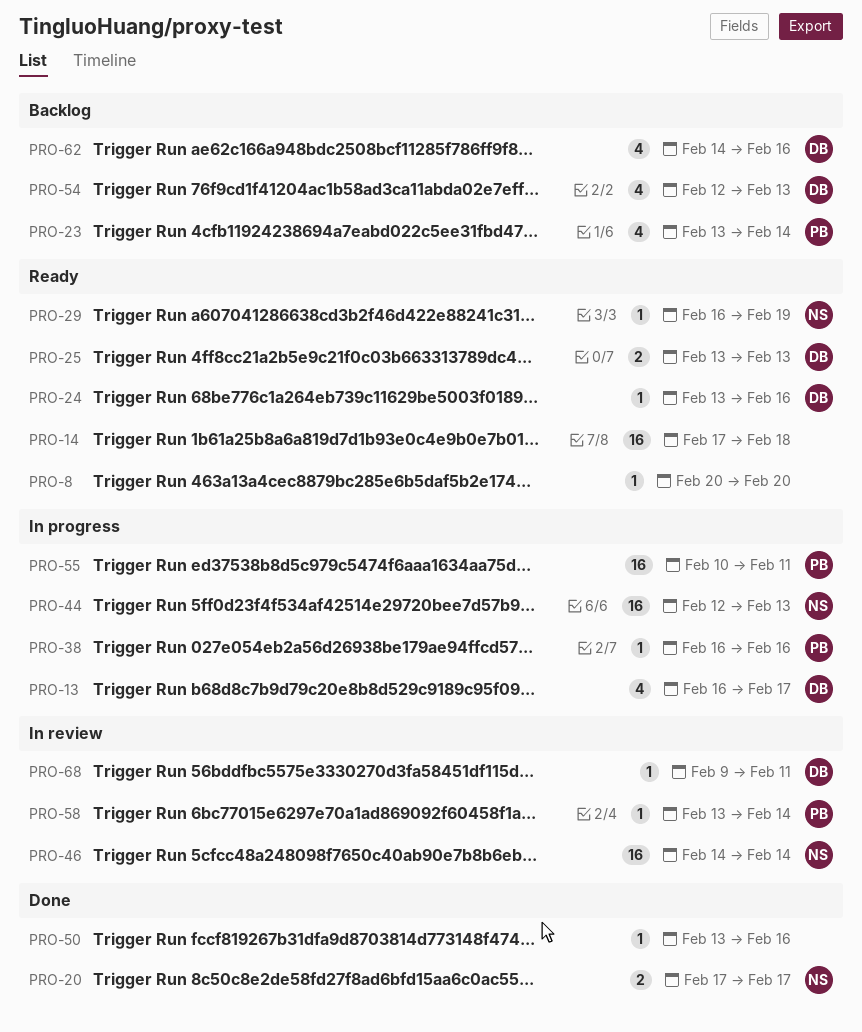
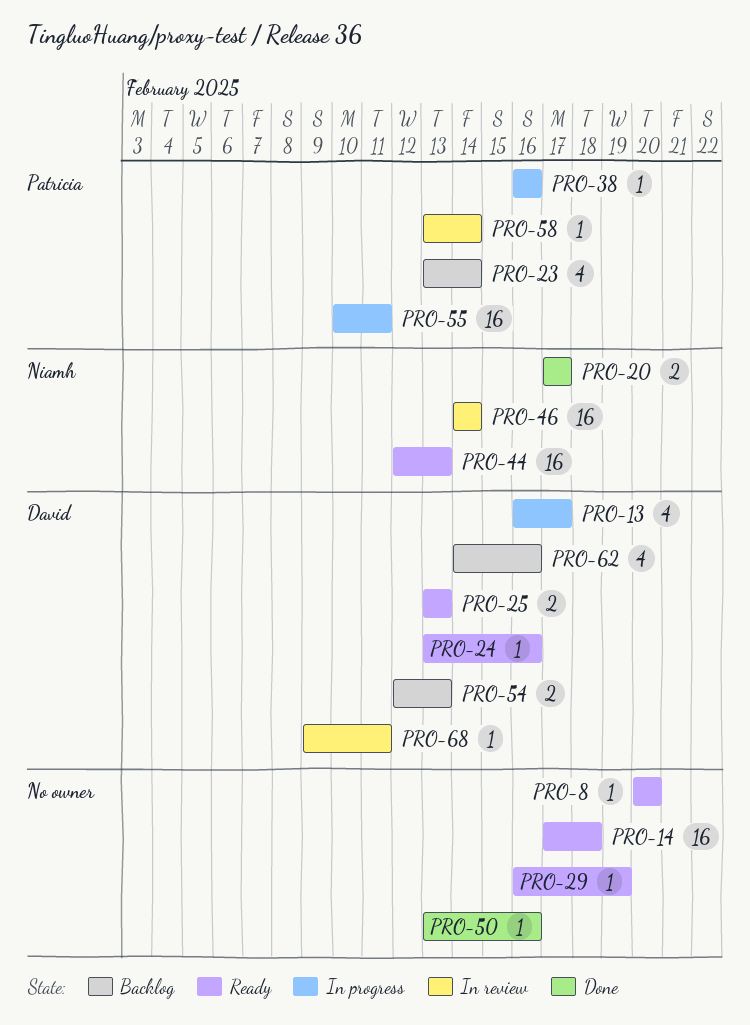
PRO-29, owner: Niamh -> none
PRO-44, status: In progress -> Ready
PRO-54, estimate: 4 -> 2

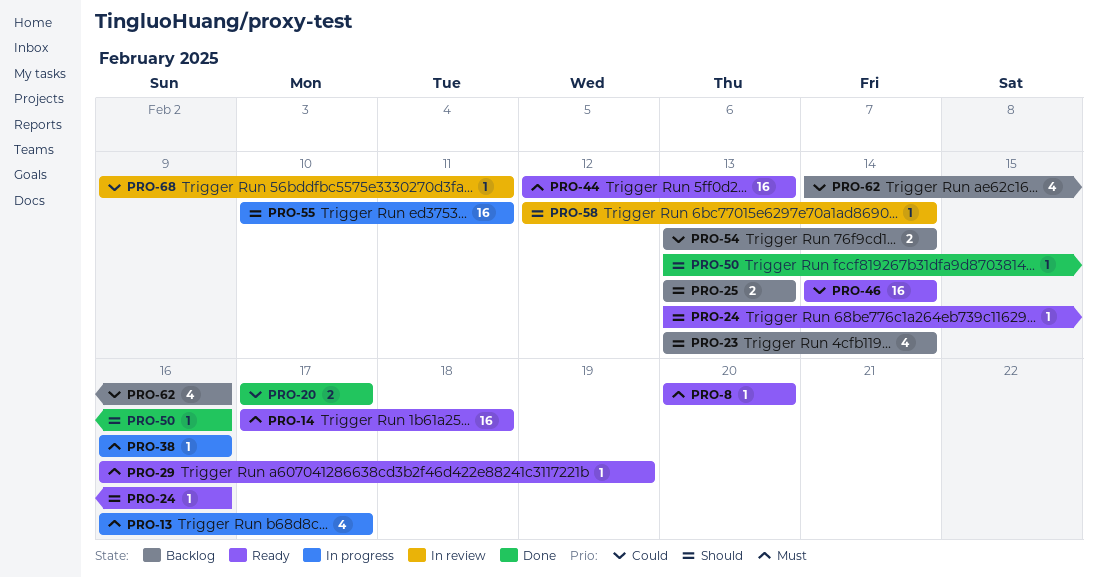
PRO-25, status: Ready -> Backlog
PRO-46, status: In review -> Ready
PRO-54, start: Feb 12 -> Feb 13
PRO-54, due: Feb 13 -> Feb 14
PRO-58, start: Feb 13 -> Feb 12

